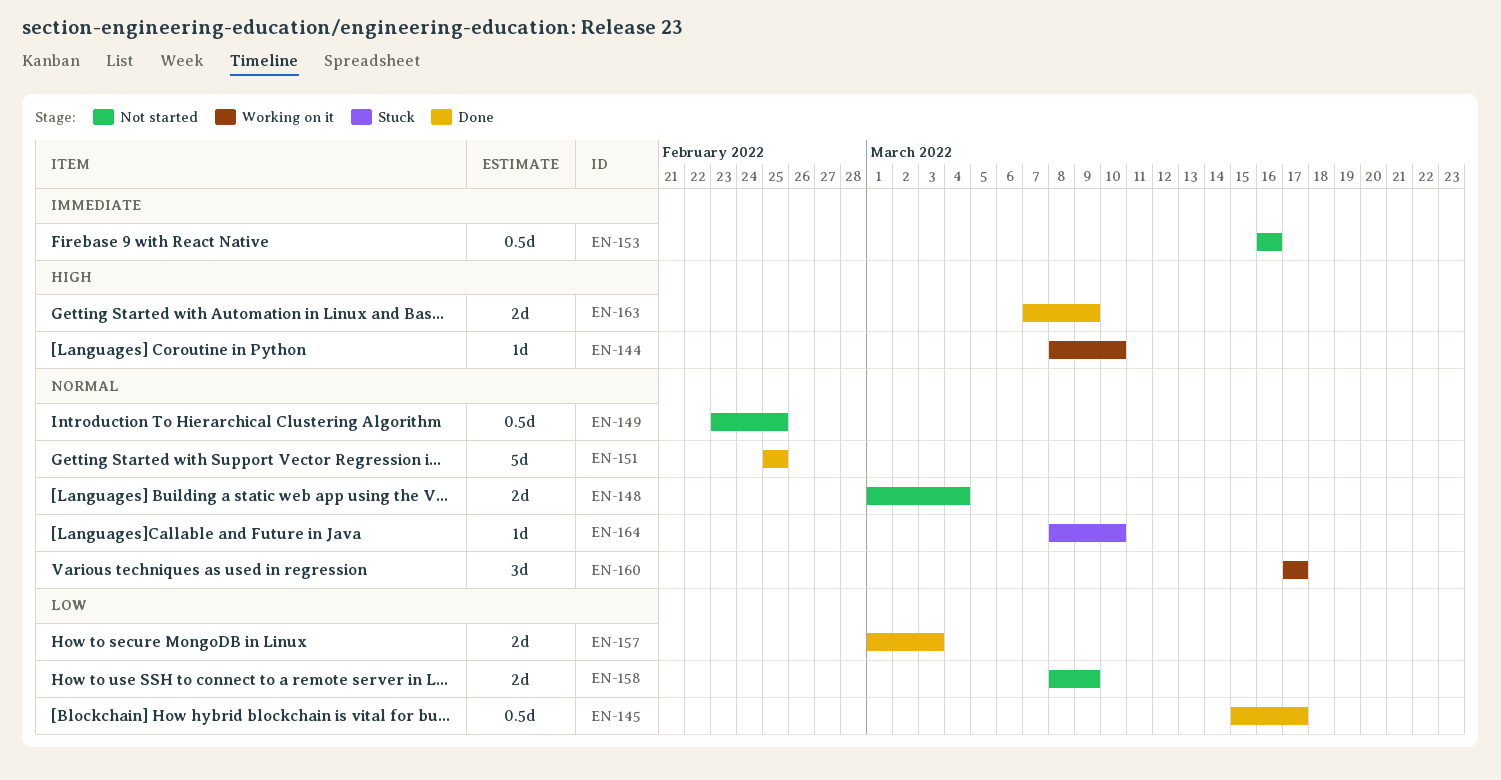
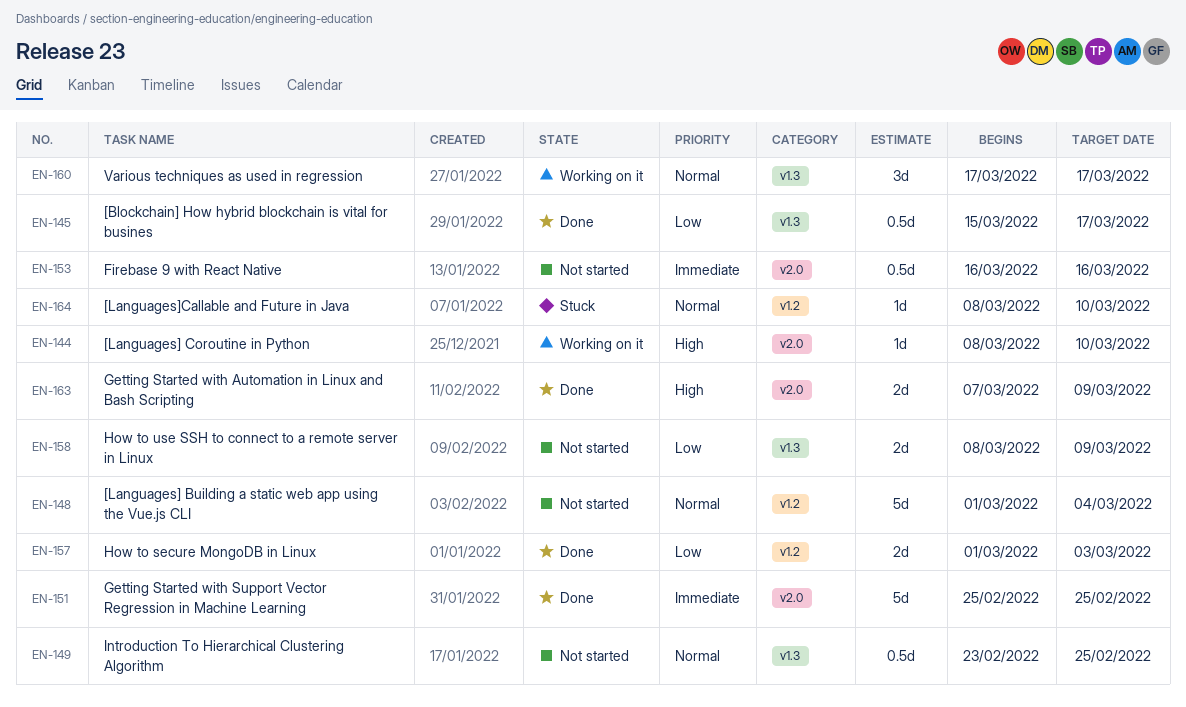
EN-148, estimate: 2d -> 5d
EN-151, priority: Normal -> Immediate

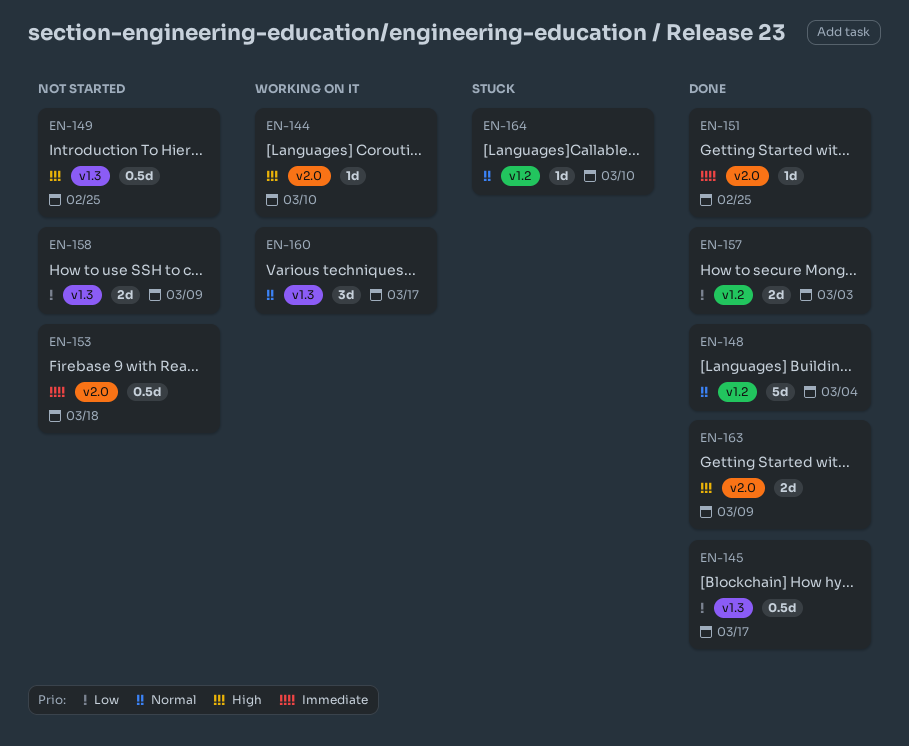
EN-148, status: Not started -> Done
EN-149, priority: Normal -> High
EN-151, estimate: 5d -> 1d
EN-153, due: Mar 16 -> Mar 18

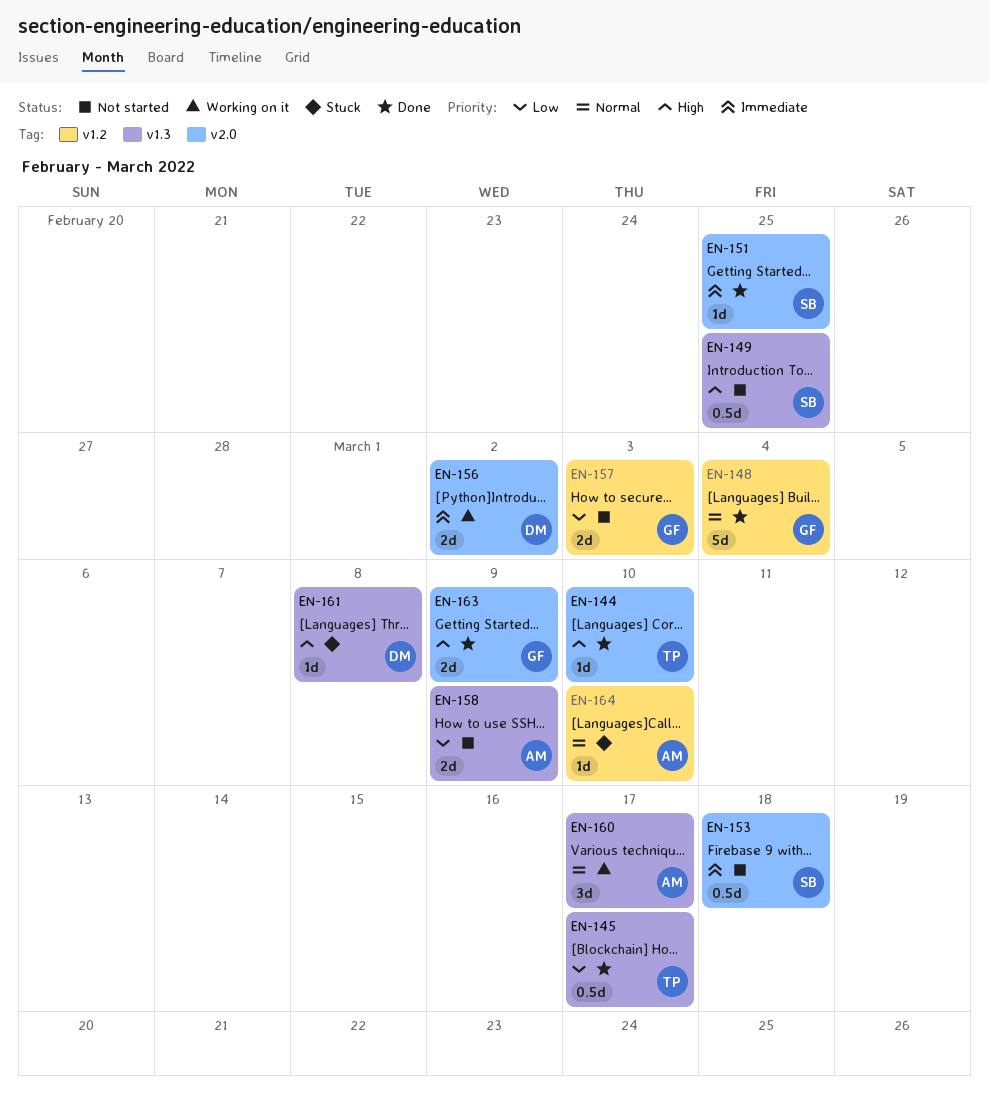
EN-144, status: Working on it -> Done
EN-156: none -> present
EN-157, status: Done -> Not started
EN-161: none -> present

